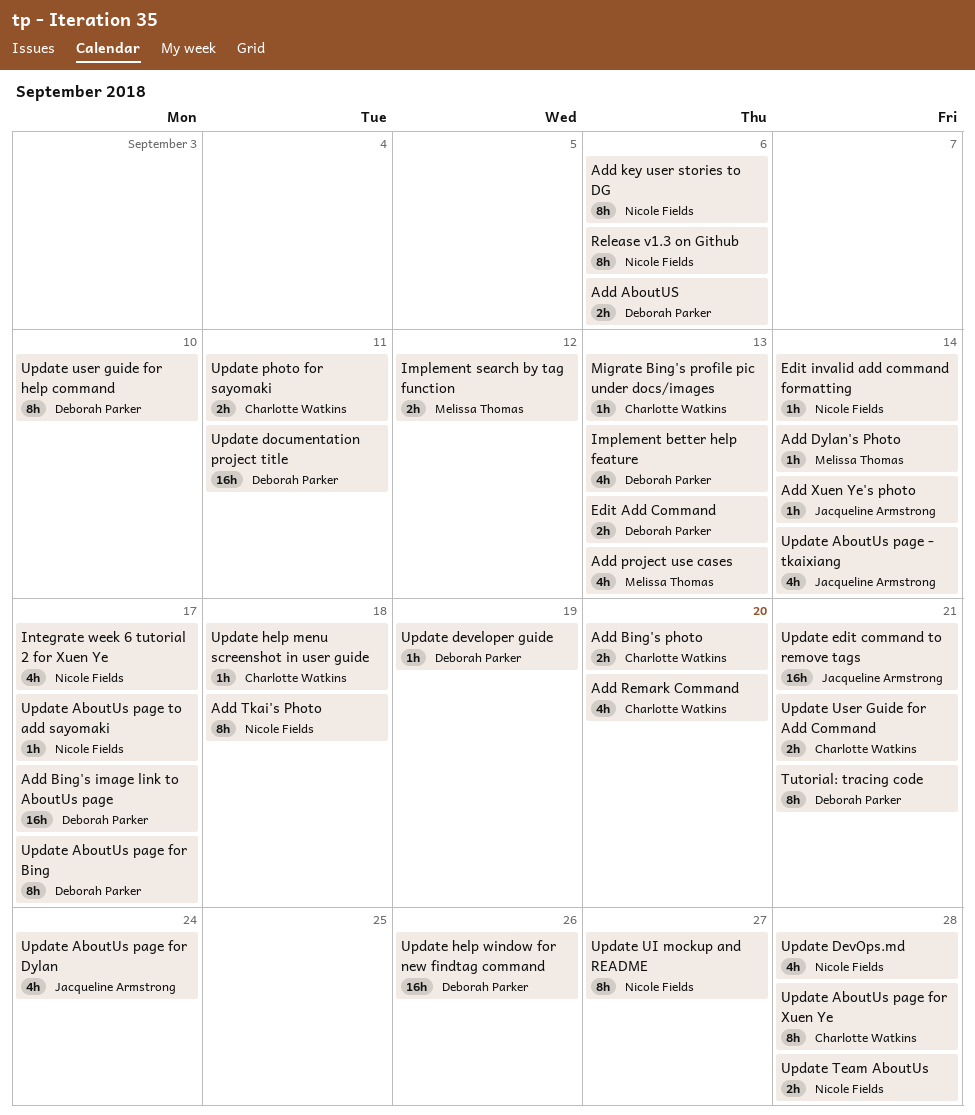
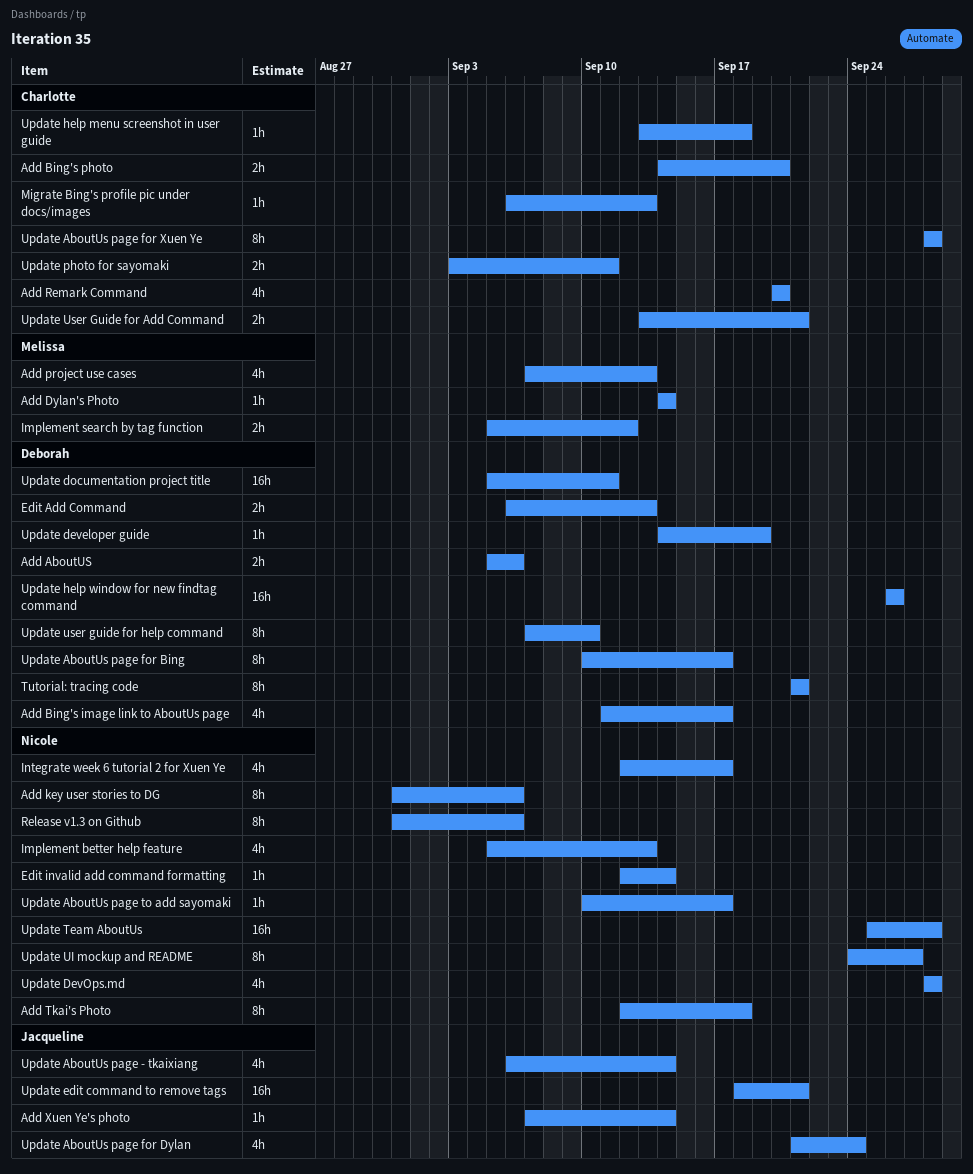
Add Bing's image link to AboutUs page, estimate: 16h -> 4h
Implement better help feature, owner: Deborah Parker -> Nicole Fields
Update Team AboutUs, estimate: 2h -> 16h

